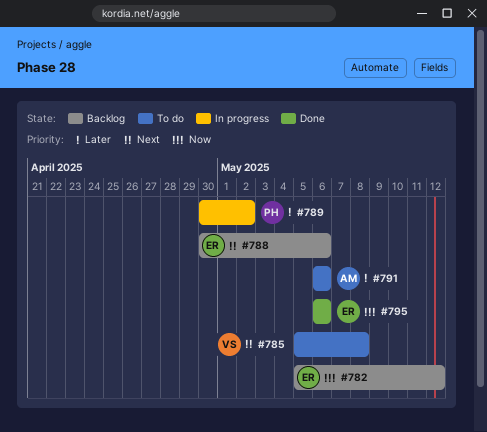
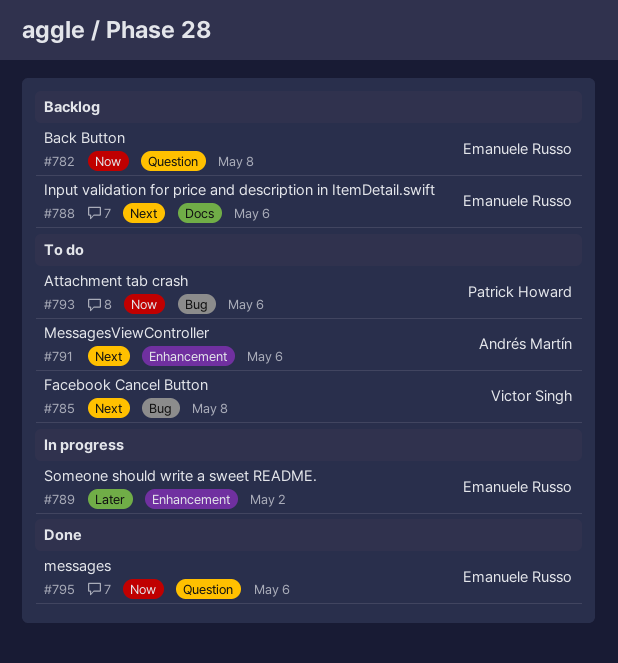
#782, due: May 12 -> May 8
#789, owner: Patrick Howard -> Emanuele Russo
#791, priority: Later -> Next
#793: none -> present

